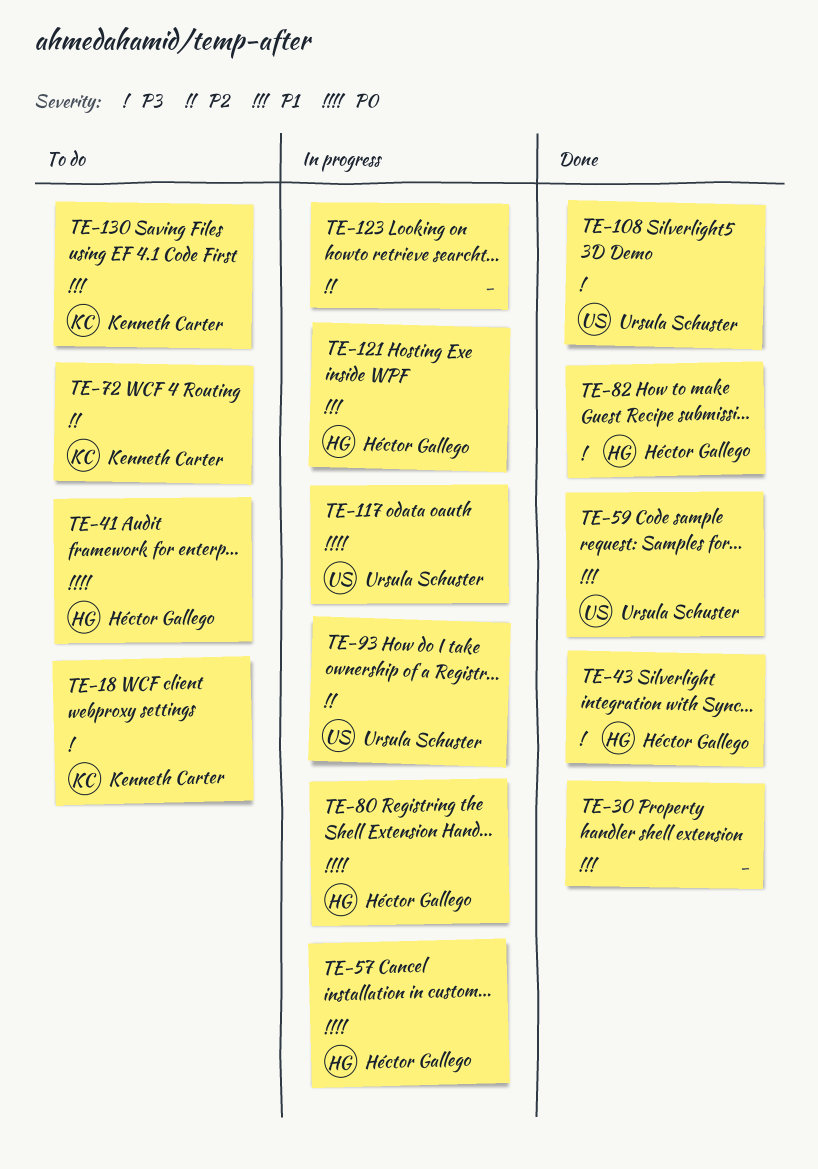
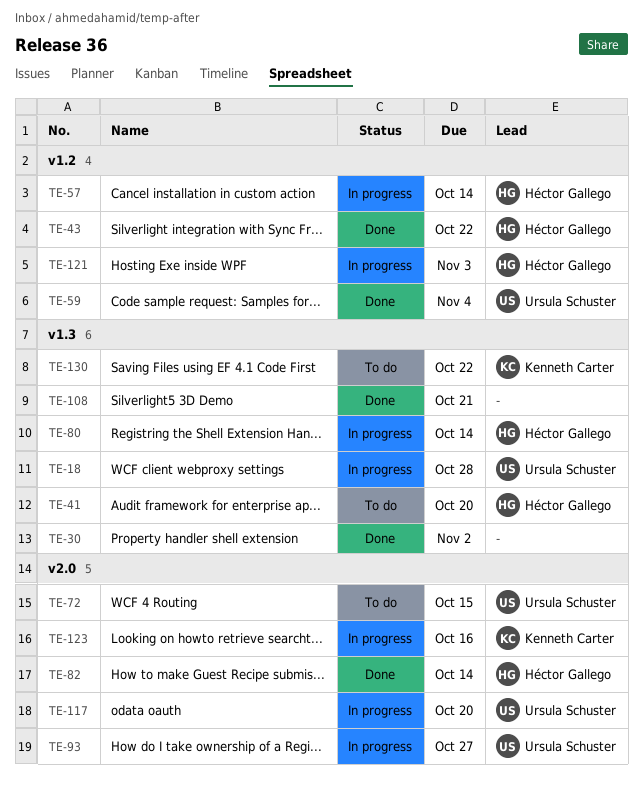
TE-18, status: To do -> In progress
TE-18, owner: Kenneth Carter -> Ursula Schuster
TE-72, owner: Kenneth Carter -> Ursula Schuster
TE-108, owner: Ursula Schuster -> none
TE-123, owner: none -> Kenneth Carter

